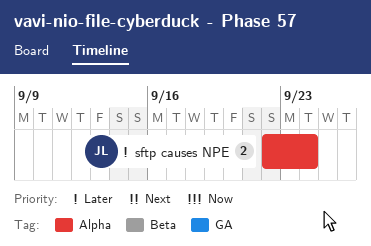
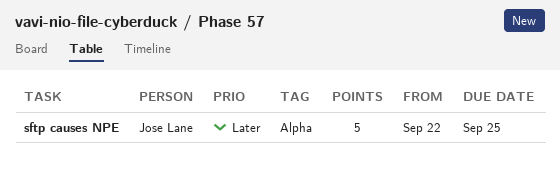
sftp causes NPE, estimate: 2 -> 5
sftp causes NPE, due: Sep 24 -> Sep 25

